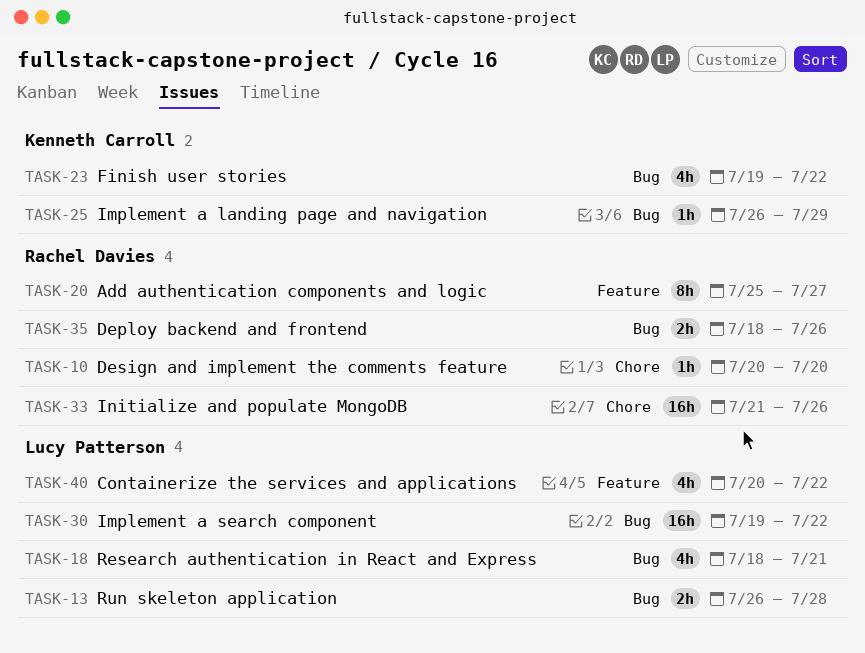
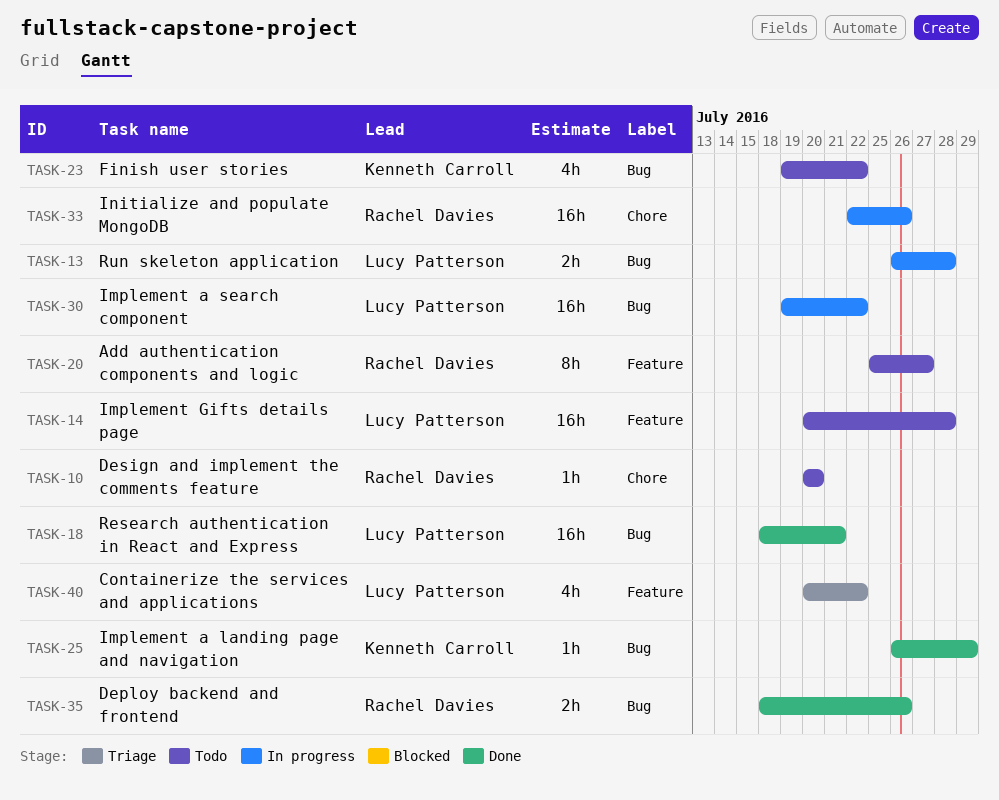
TASK-14: none -> present
TASK-18, estimate: 4h -> 16h
TASK-33, start: Jul 21 -> Jul 22

